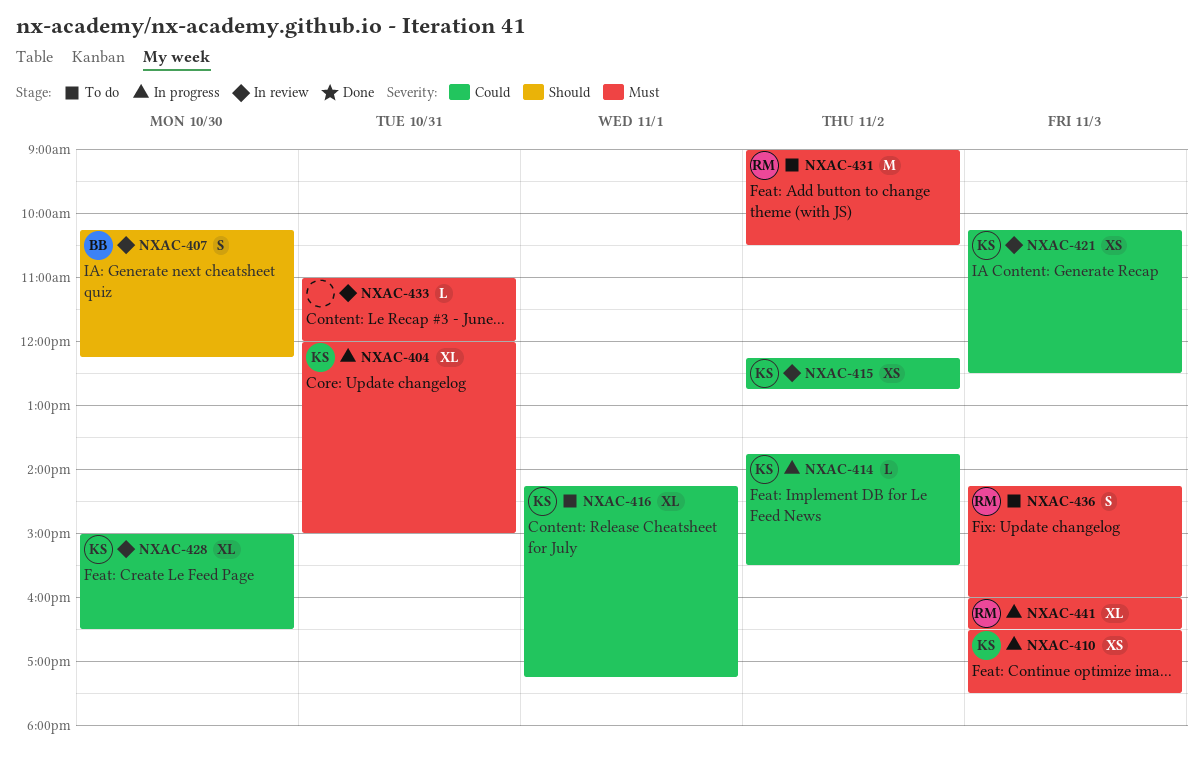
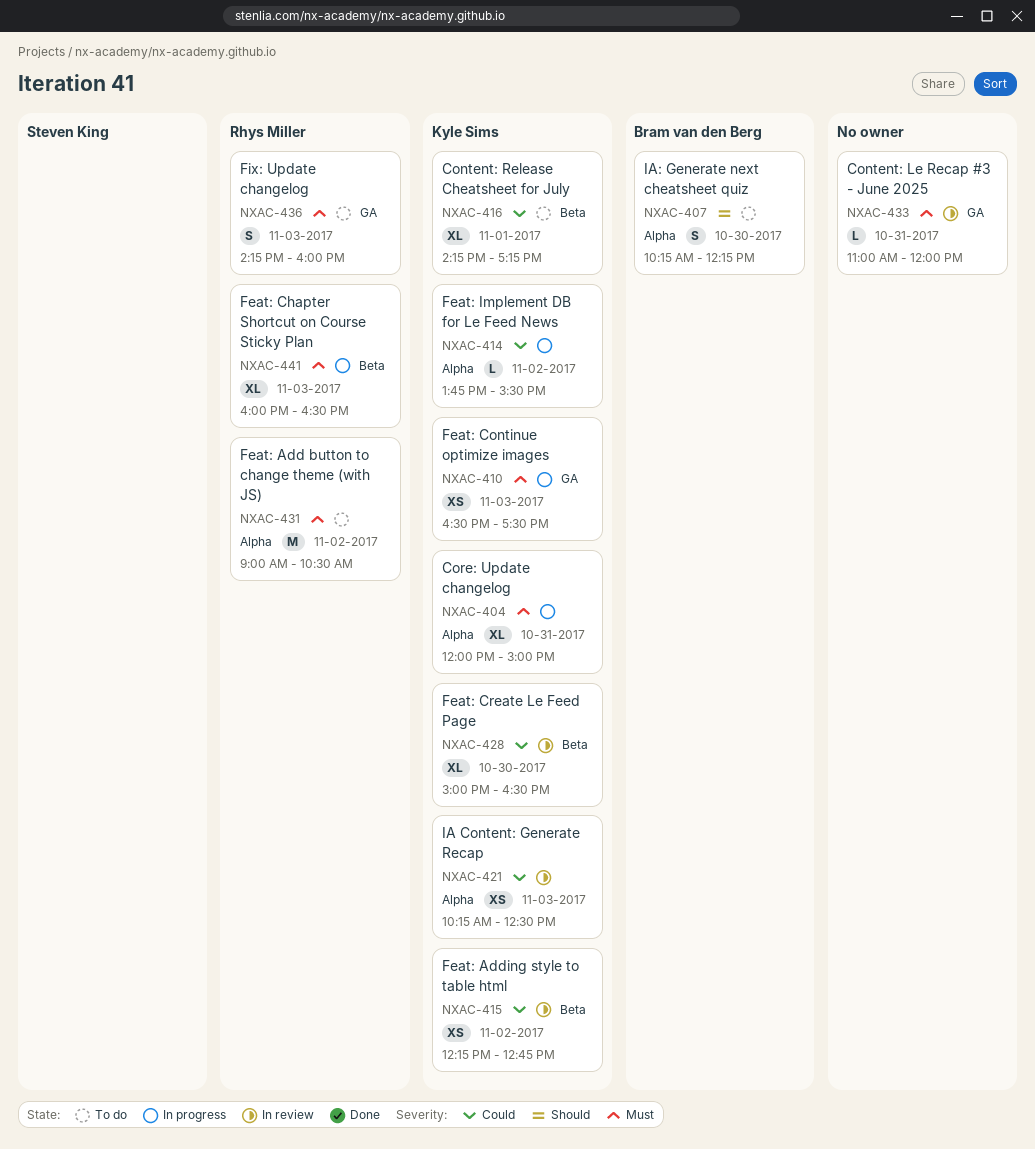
NXAC-407, status: In review -> To do

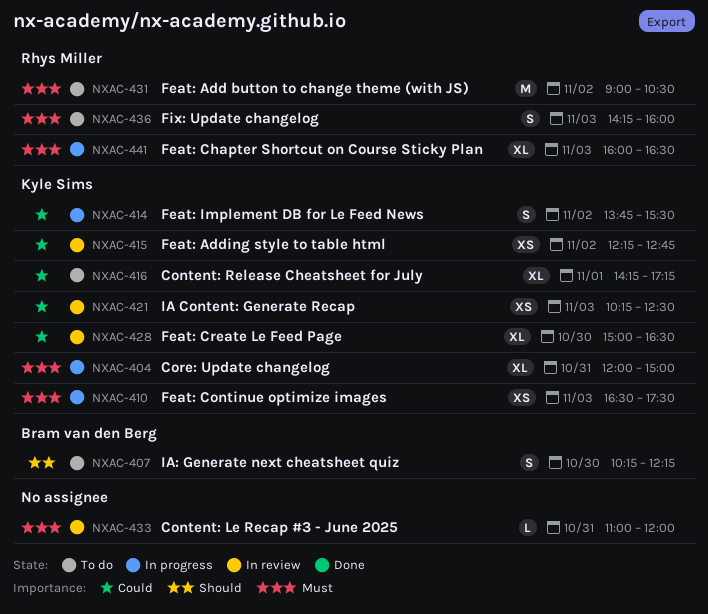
NXAC-414, estimate: L -> S

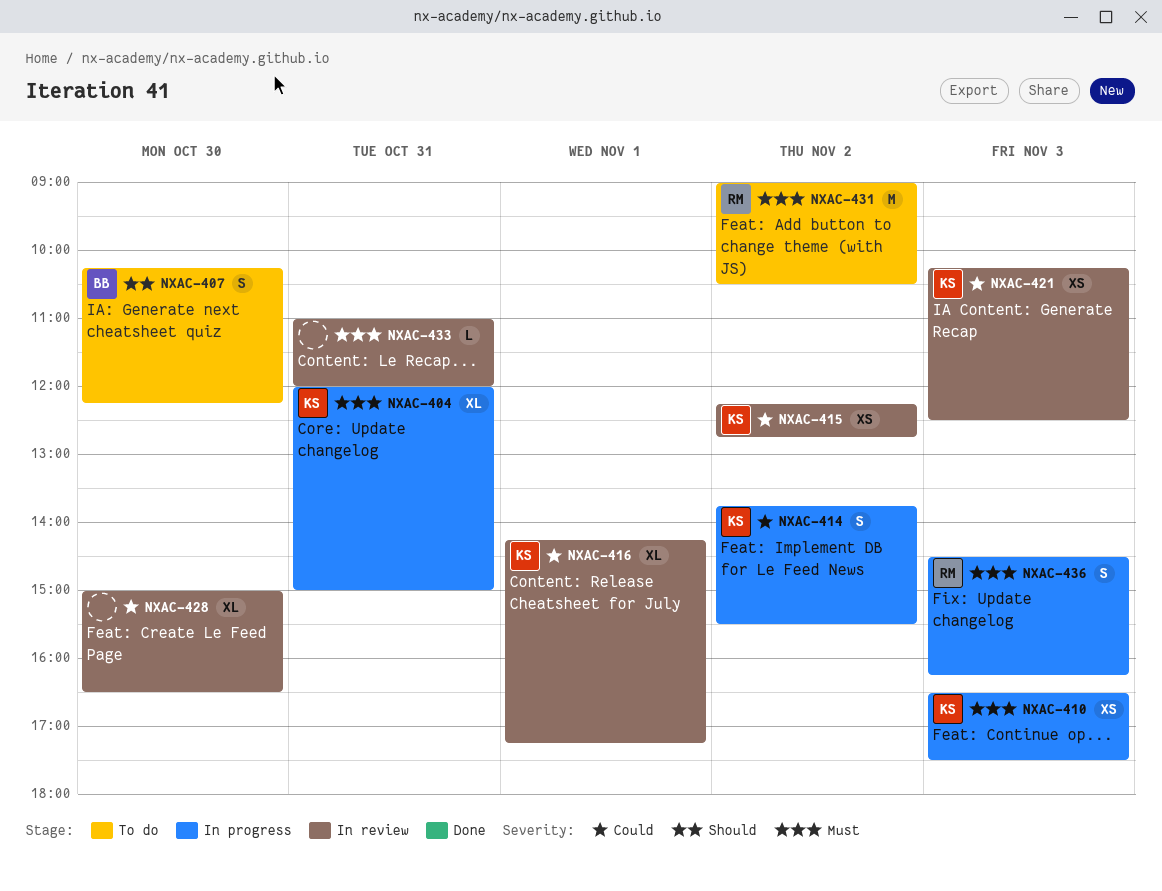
NXAC-416, status: To do -> In review
NXAC-428, owner: Kyle Sims -> none
NXAC-436, status: To do -> In progress
NXAC-436, begins: 14:15 -> 14:30
NXAC-436, ends: 16:00 -> 16:15
NXAC-441: present -> none

